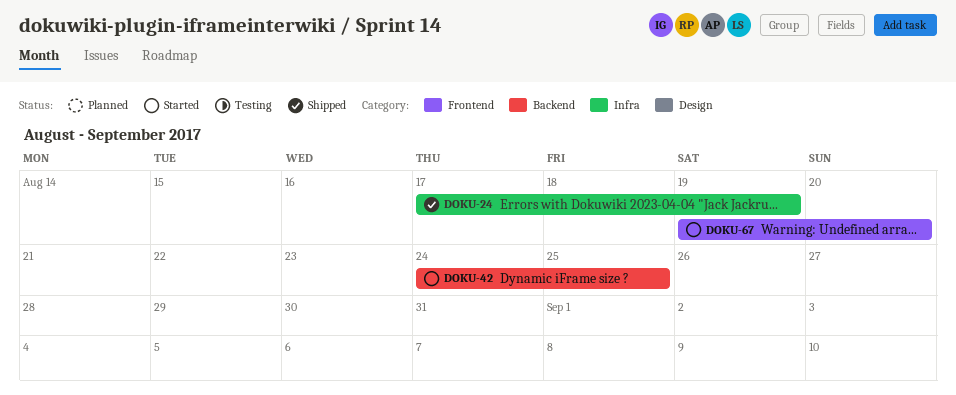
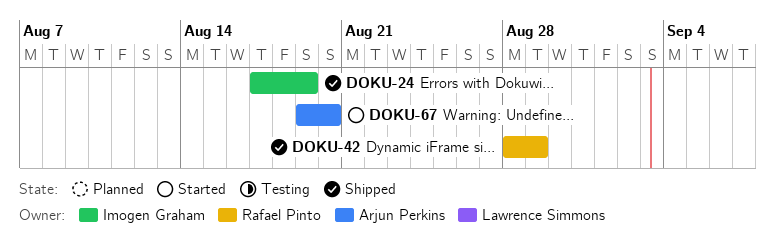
DOKU-42, status: Started -> Shipped
DOKU-42, start: Aug 24 -> Aug 28
DOKU-42, due: Aug 25 -> Aug 29

